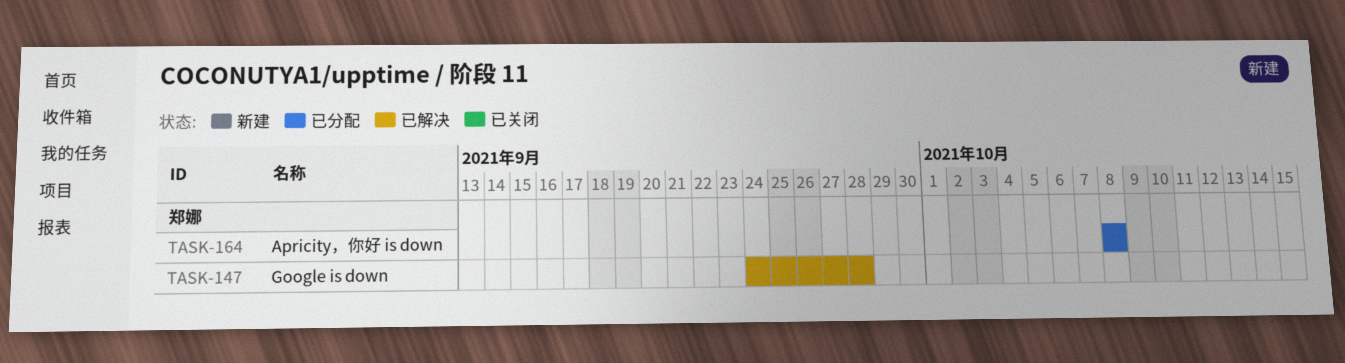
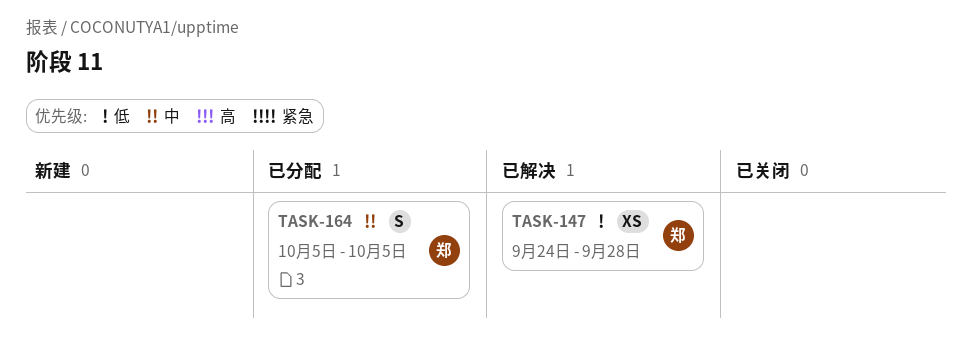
TASK-164, start: Oct 8 -> Oct 5
TASK-164, due: Oct 8 -> Oct 5

